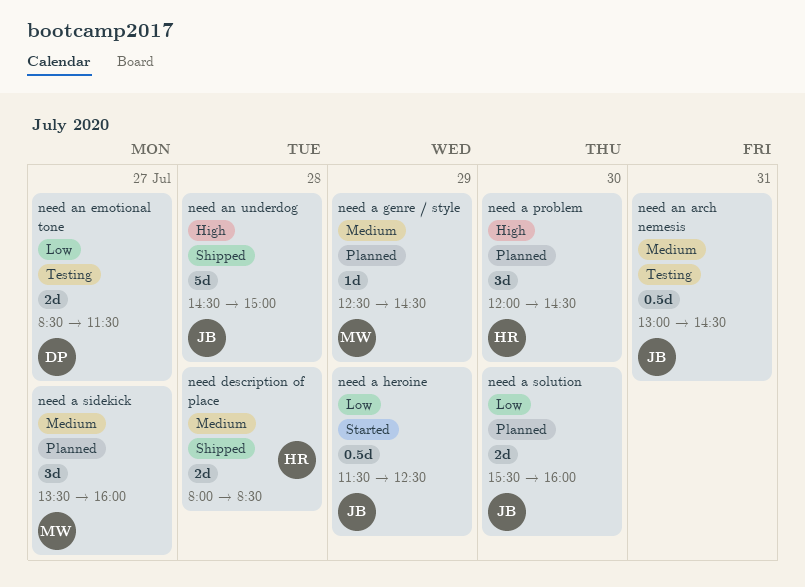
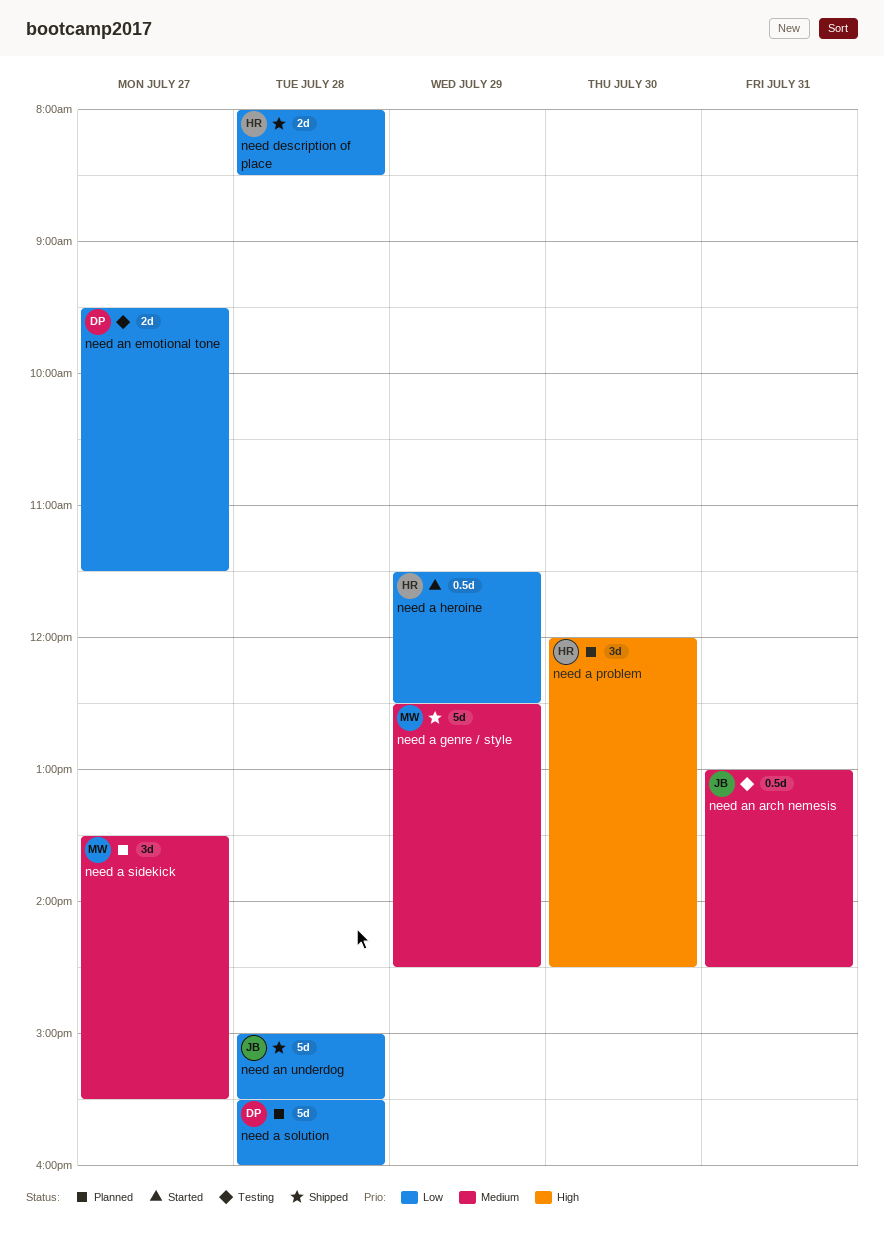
need a genre / style, status: Planned -> Shipped
need a genre / style, estimate: 1d -> 5d
need a heroine, owner: JB -> HR
need a sidekick, ends: 16:00 -> 15:30
need a solution, owner: JB -> DP
need a solution, estimate: 2d -> 5d
need a solution, day: Jul 30 -> Jul 28
need an emotional tone, begins: 08:30 -> 09:30
need an underdog, priority: High -> Low
need an underdog, begins: 14:30 -> 15:00
need an underdog, ends: 15:00 -> 15:30
need description of place, priority: Medium -> Low

